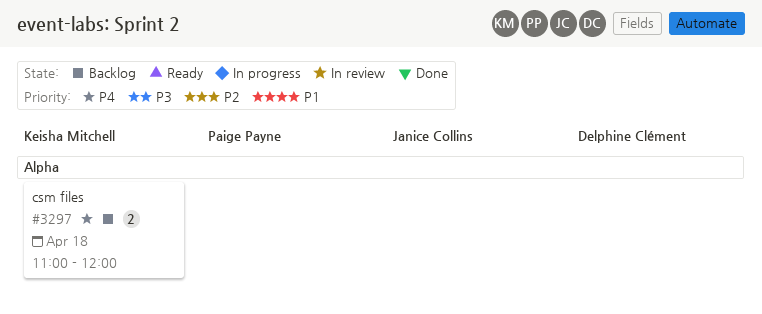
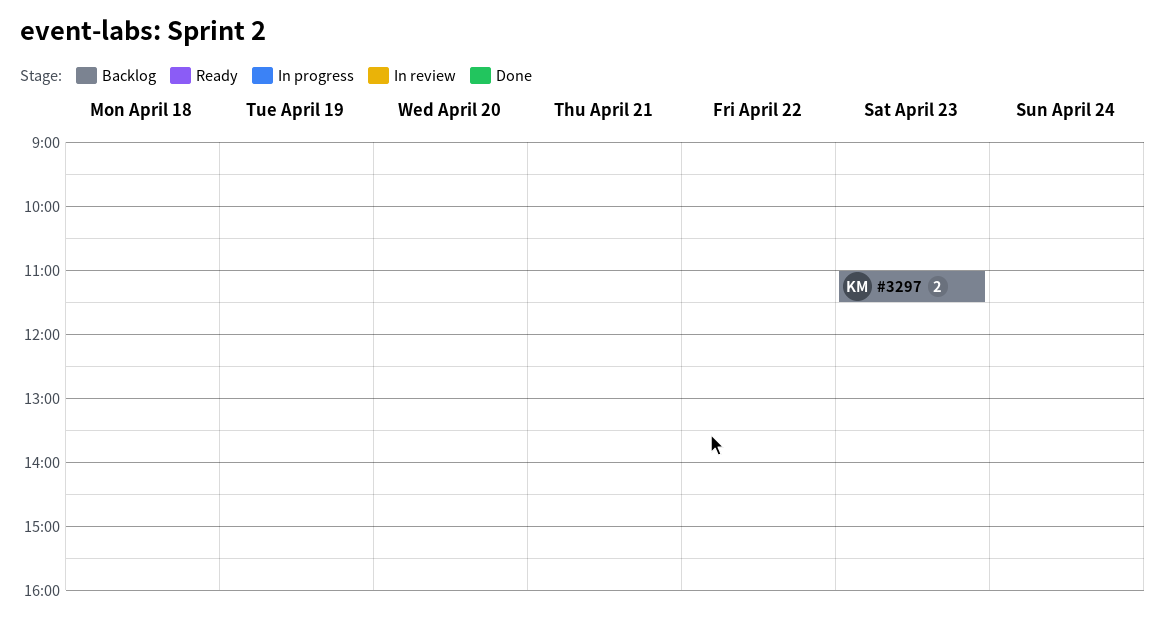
#3297, day: Apr 18 -> Apr 23
#3297, ends: 12:00 -> 11:30

